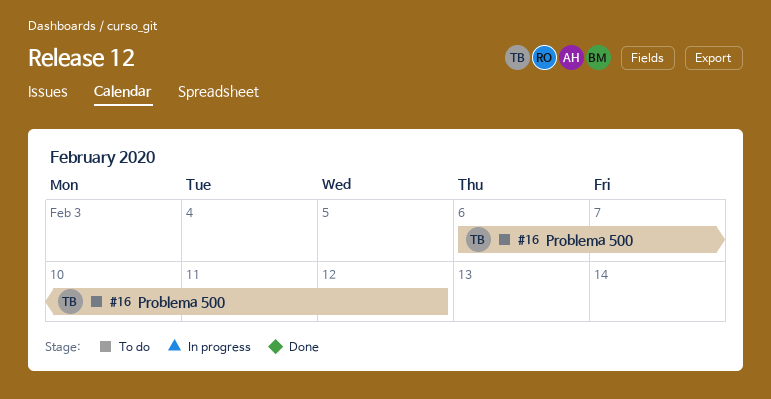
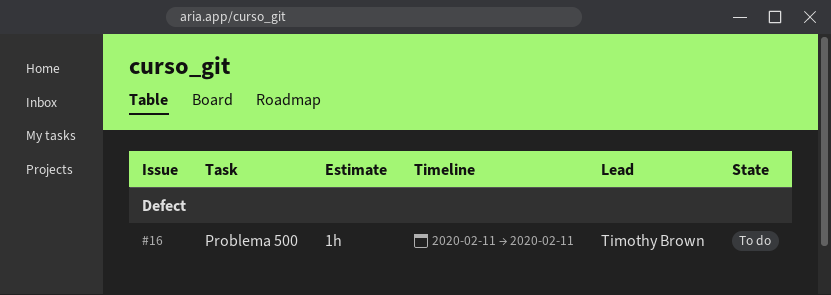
#16, start: Feb 6 -> Feb 11
#16, due: Feb 12 -> Feb 11

